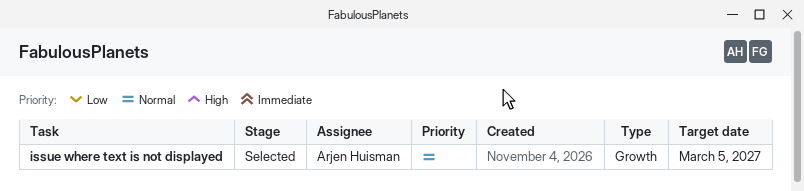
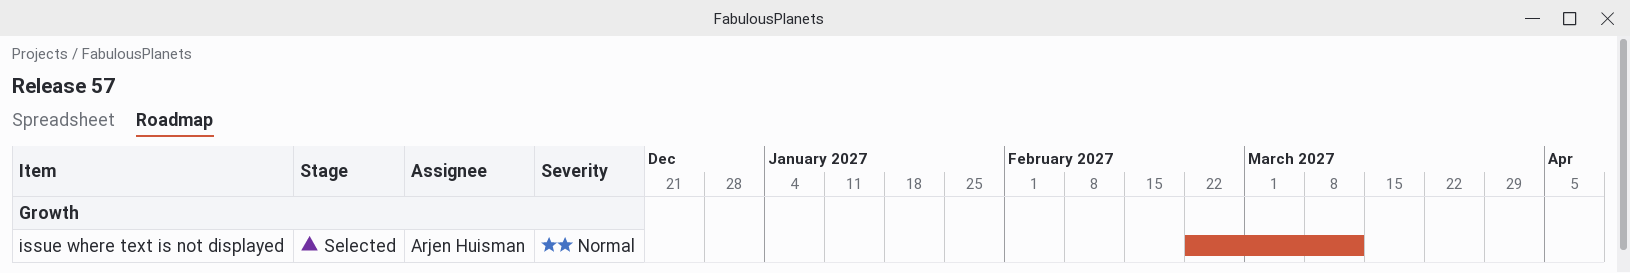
issue where text is not displayed, due: Mar 5 -> Mar 12

